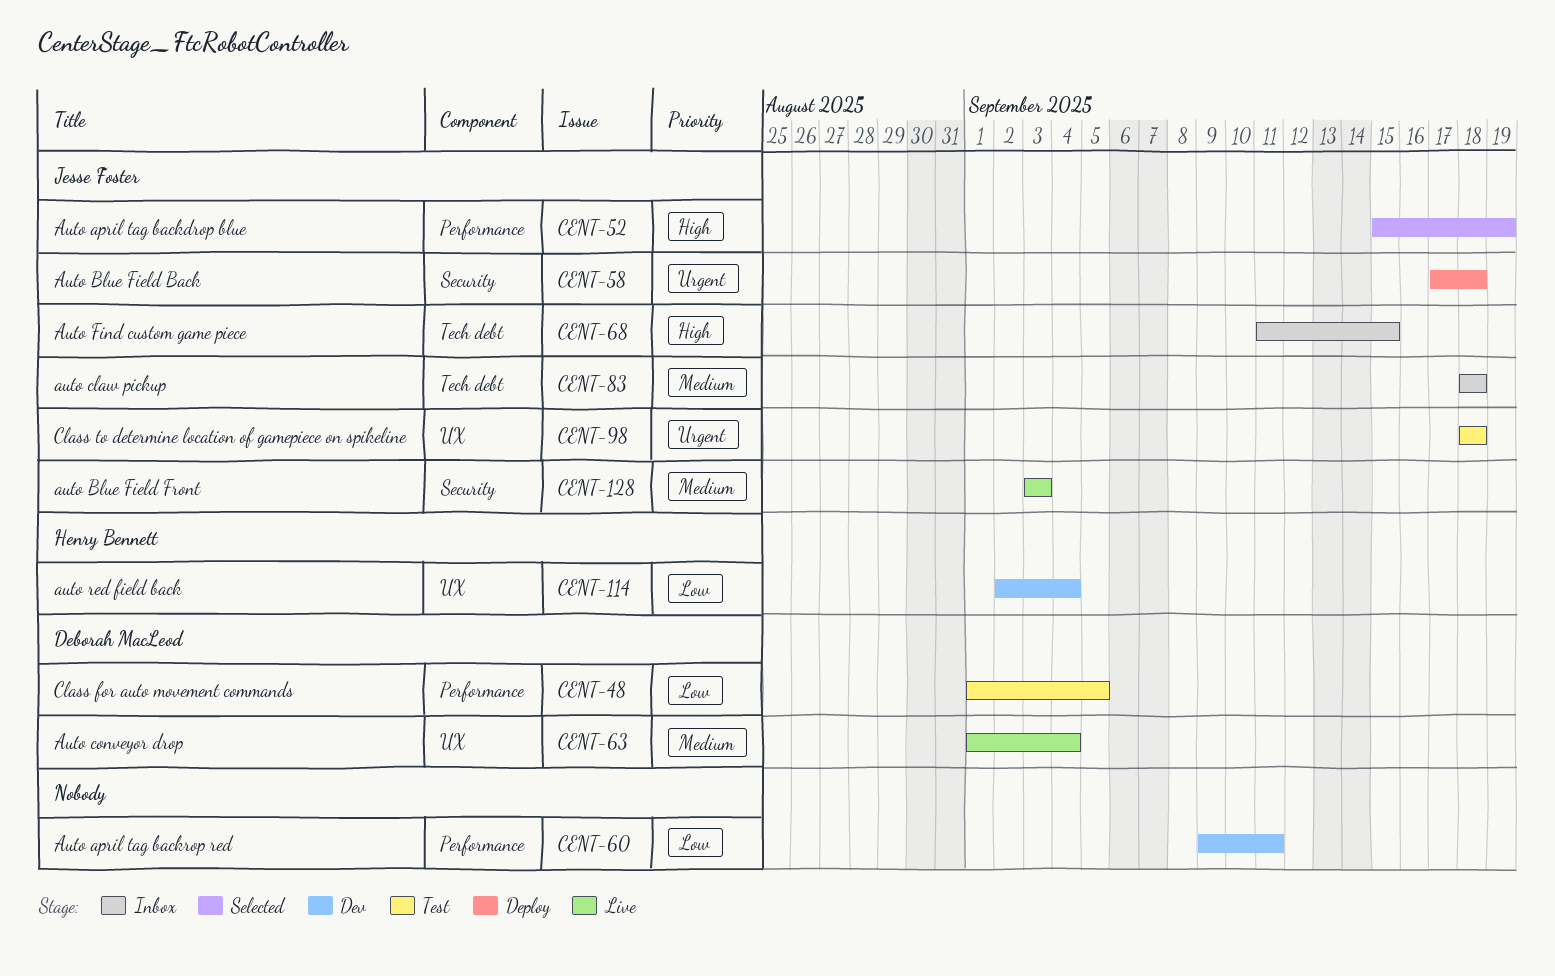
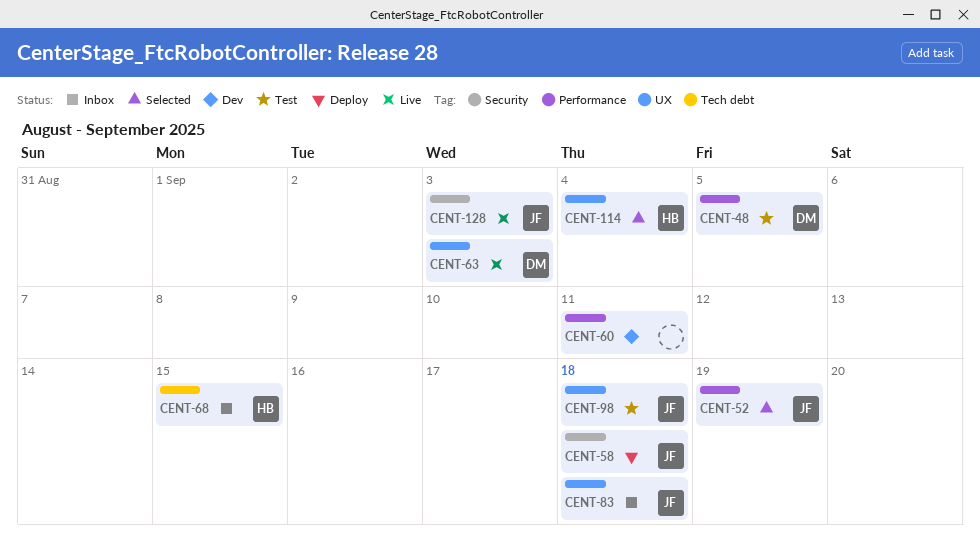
CENT-63, due: Sep 4 -> Sep 3
CENT-68, owner: Jesse Foster -> Henry Bennett
CENT-83, label: Tech debt -> UX
CENT-114, status: Dev -> Selected

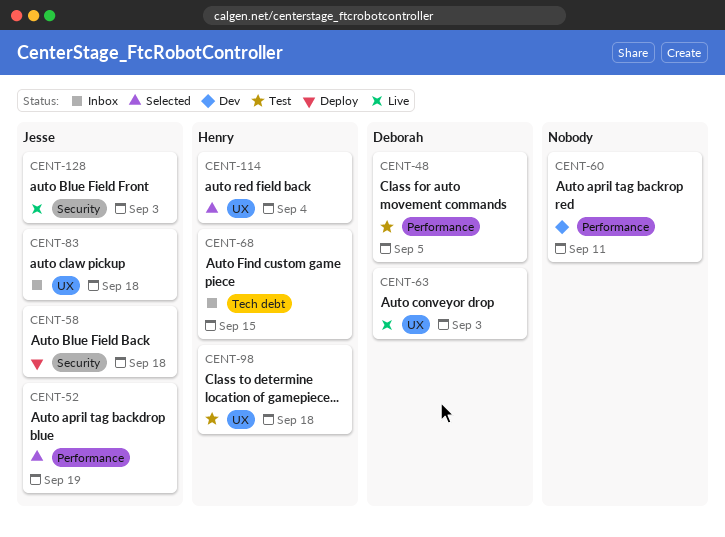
CENT-98, owner: Jesse -> Henry

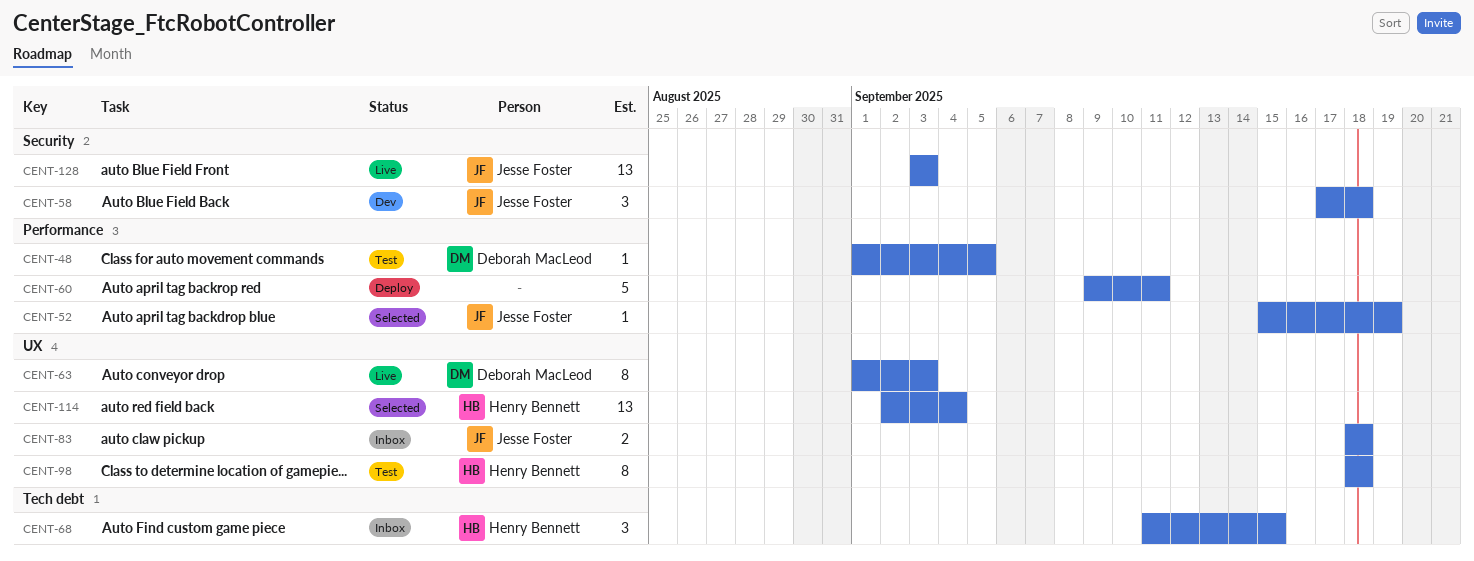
CENT-58, status: Deploy -> Dev
CENT-60, status: Dev -> Deploy

